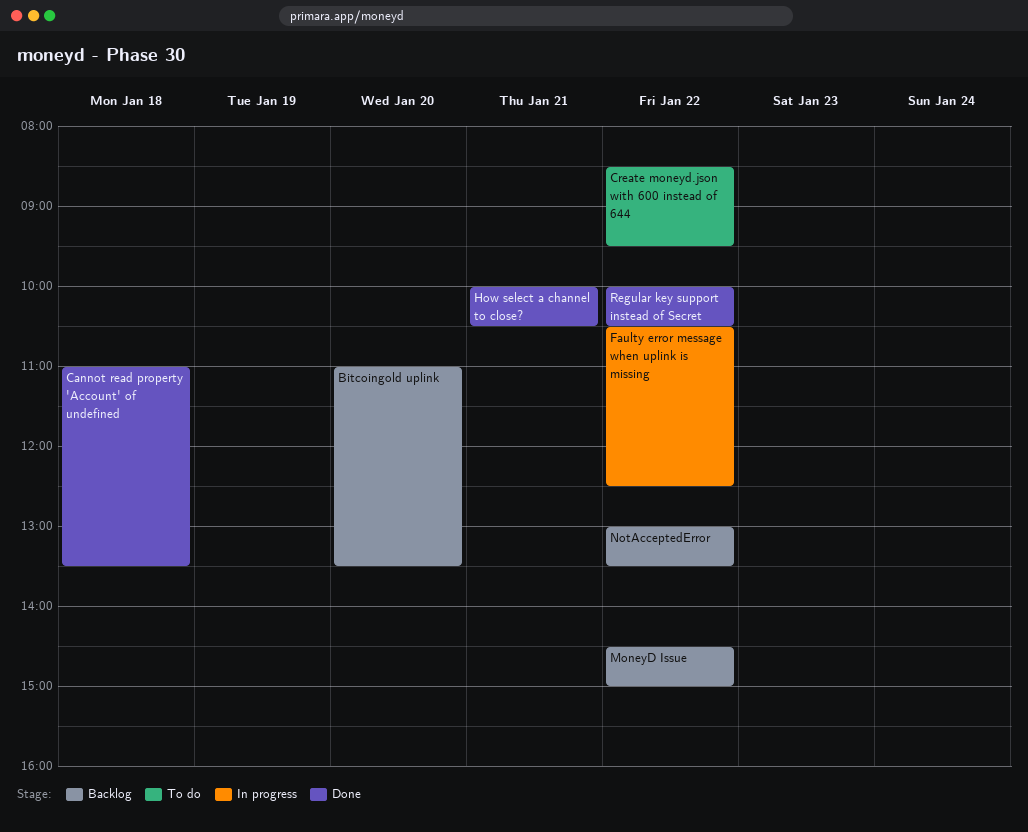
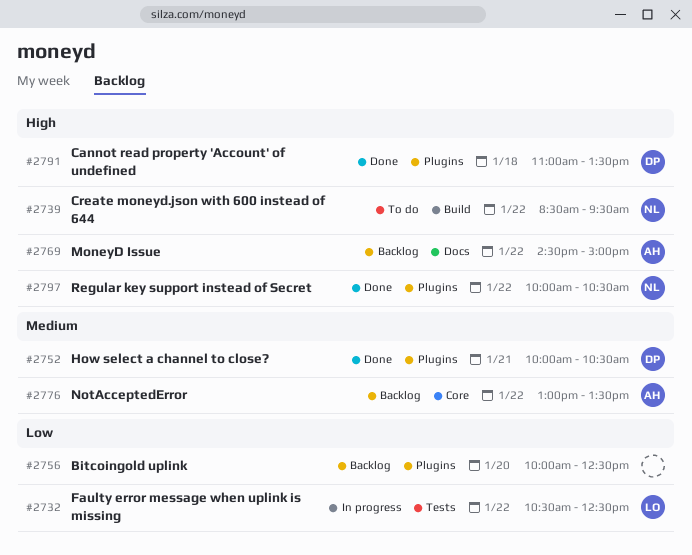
Bitcoingold uplink, begins: 11:00 -> 10:00
Bitcoingold uplink, ends: 13:30 -> 12:30

